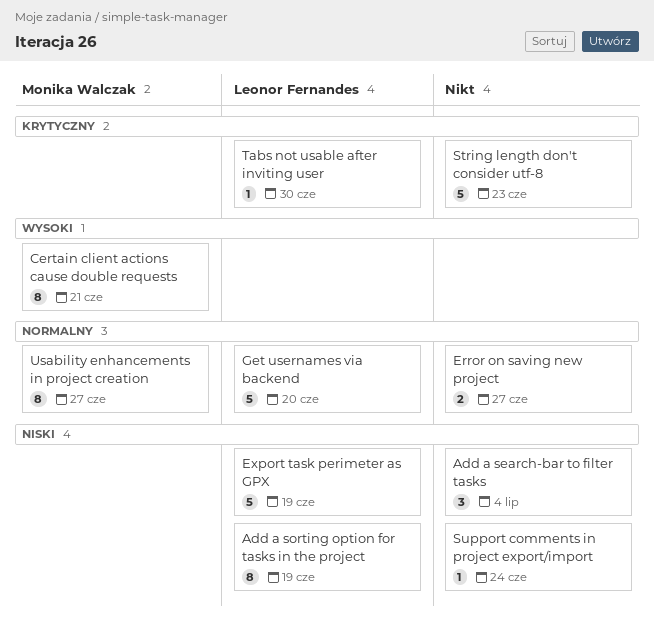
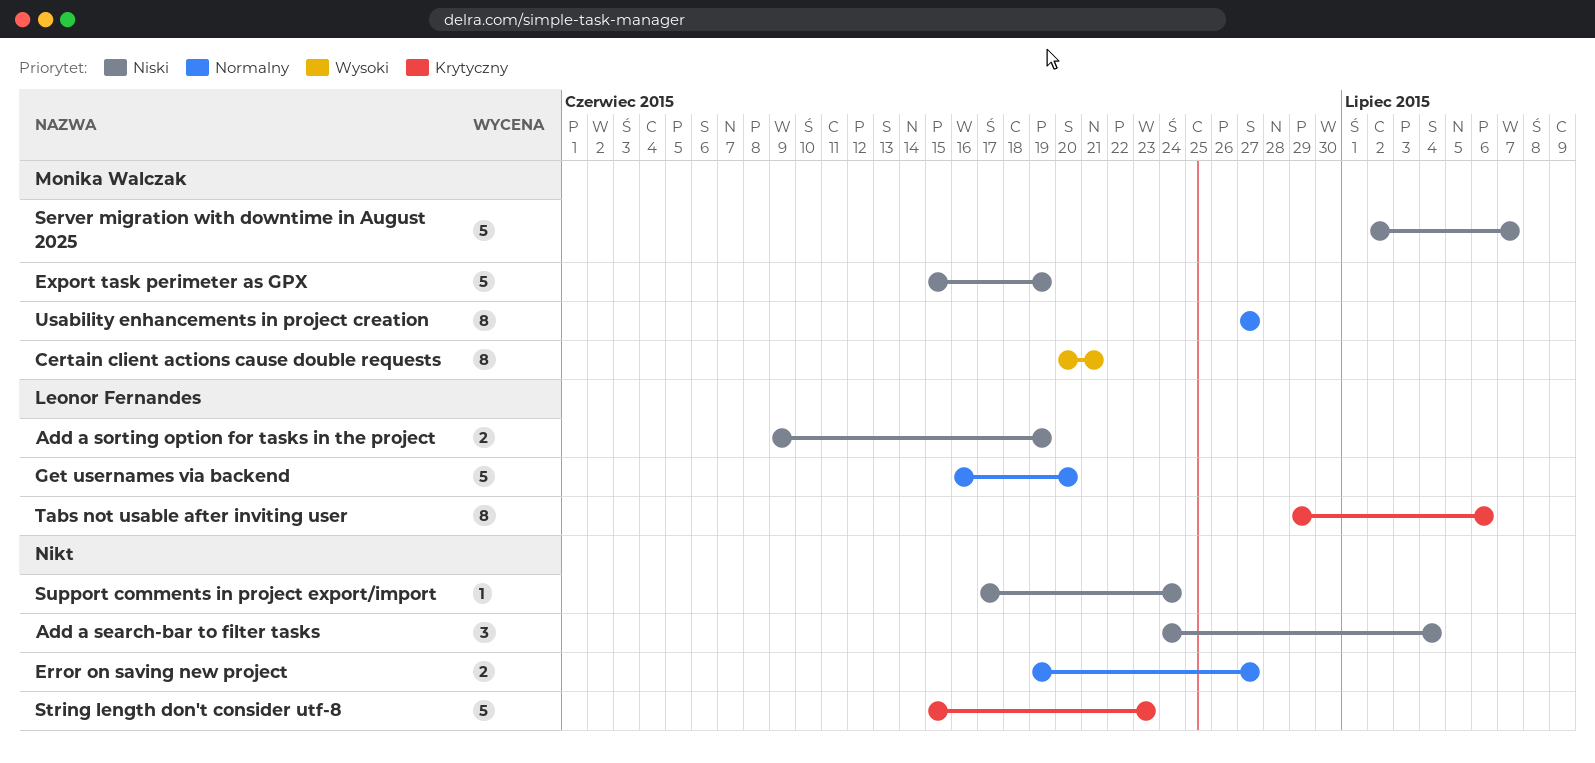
Add a sorting option for tasks in the project, estimate: 8 -> 2
Export task perimeter as GPX, owner: Leonor Fernandes -> Monika Walczak
Server migration with downtime in August 2025: none -> present
Tabs not usable after inviting user, estimate: 1 -> 8
Tabs not usable after inviting user, due: Jun 30 -> Jul 6

